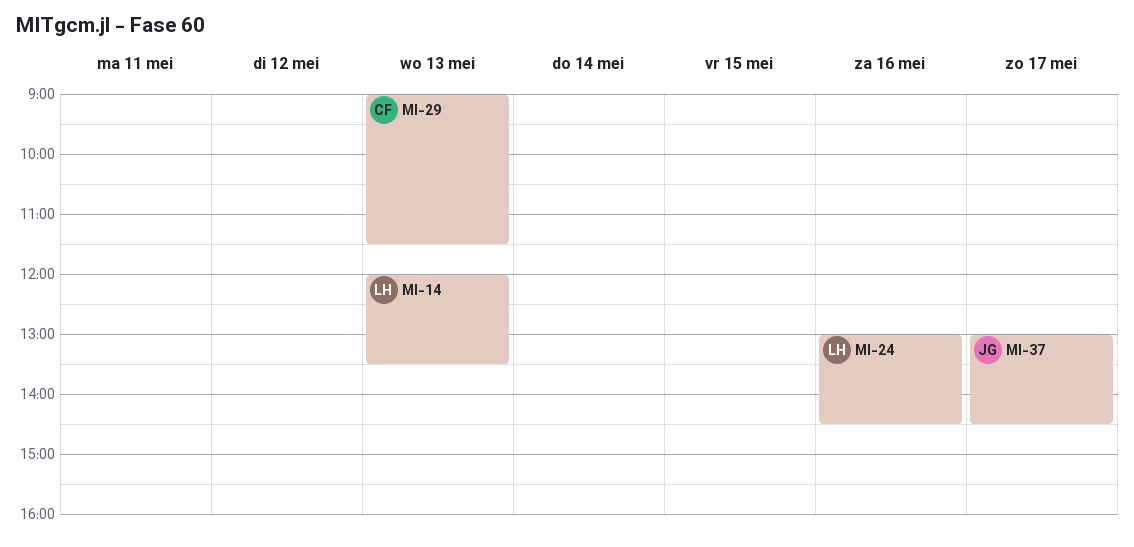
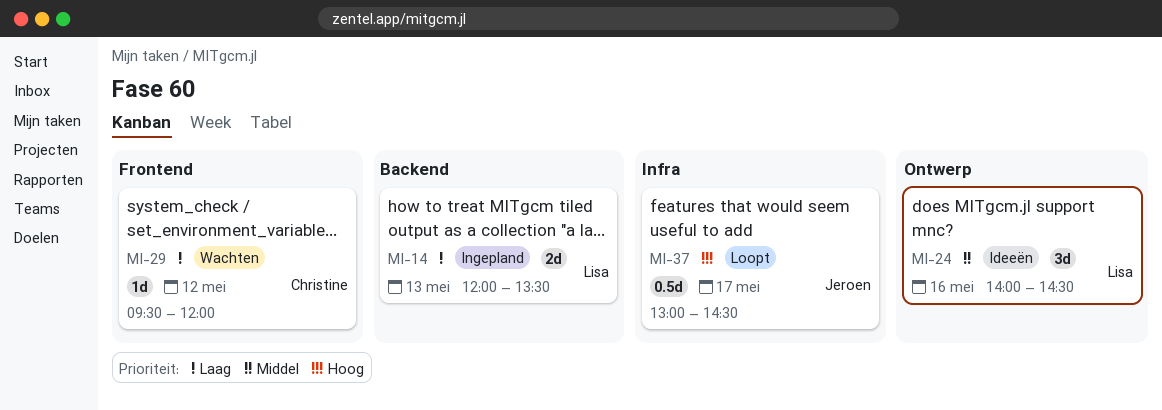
MI-24, begins: 13:00 -> 14:00
MI-29, day: May 13 -> May 12
MI-29, begins: 09:00 -> 09:30
MI-29, ends: 11:30 -> 12:00

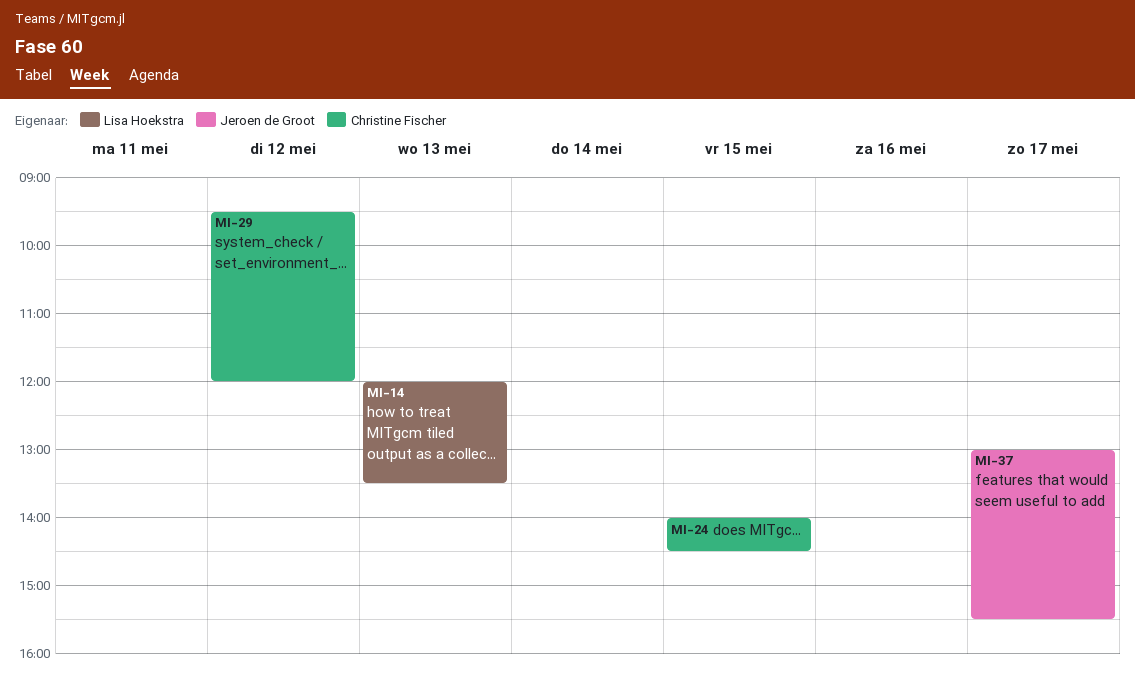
MI-24, owner: Lisa Hoekstra -> Christine Fischer
MI-24, day: May 16 -> May 15
MI-37, ends: 14:30 -> 15:30

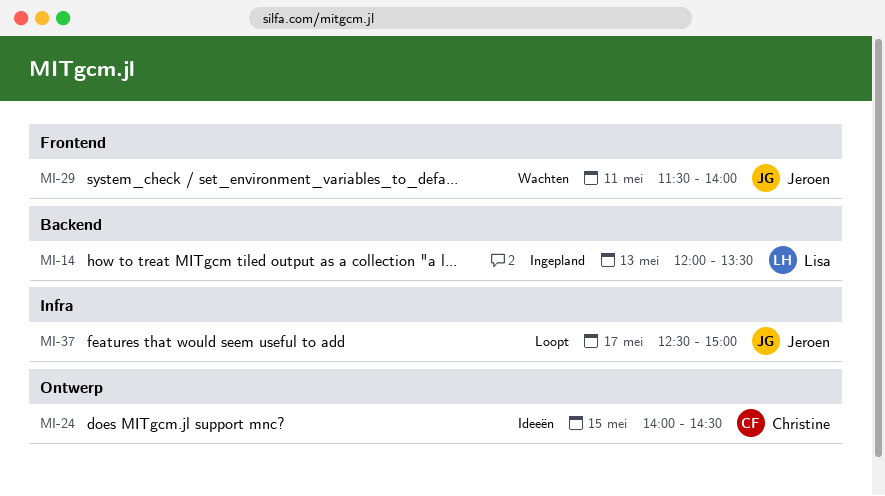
MI-29, owner: Christine Fischer -> Jeroen de Groot
MI-29, day: May 12 -> May 11
MI-29, begins: 09:30 -> 11:30
MI-29, ends: 12:00 -> 14:00
MI-37, begins: 13:00 -> 12:30
MI-37, ends: 15:30 -> 15:00

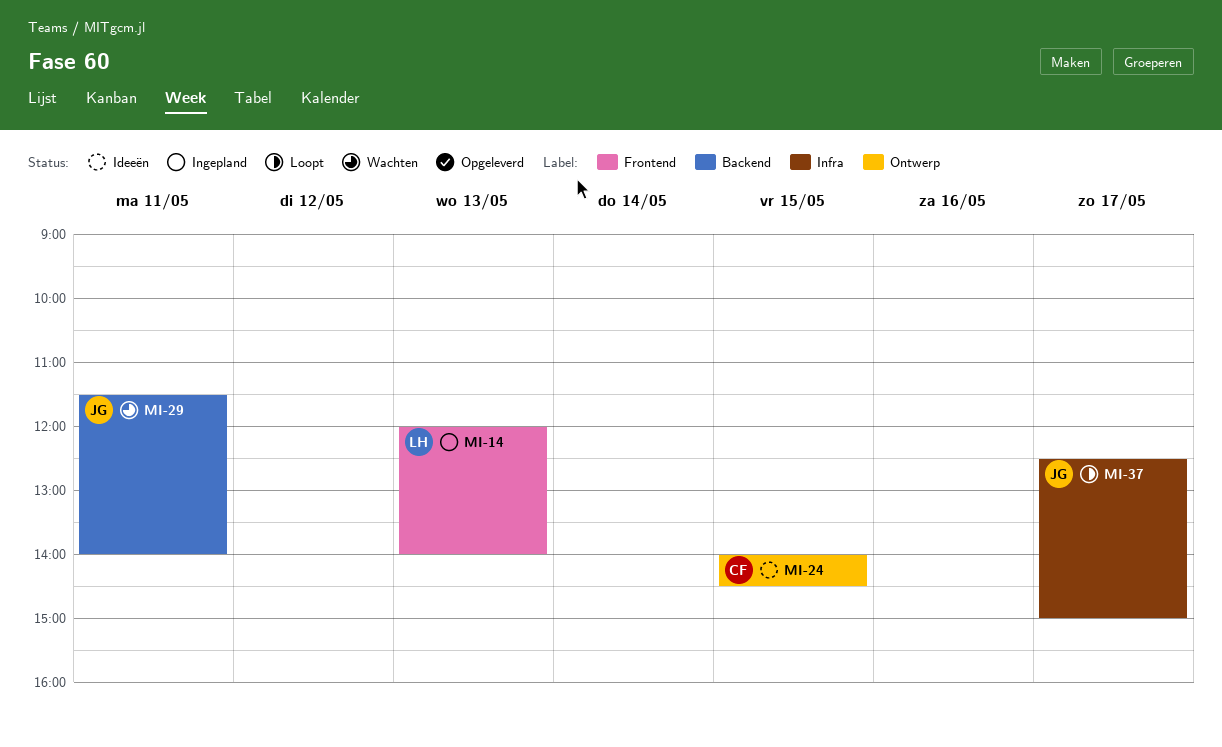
MI-14, label: Backend -> Frontend
MI-14, ends: 13:30 -> 14:00
MI-29, label: Frontend -> Backend

